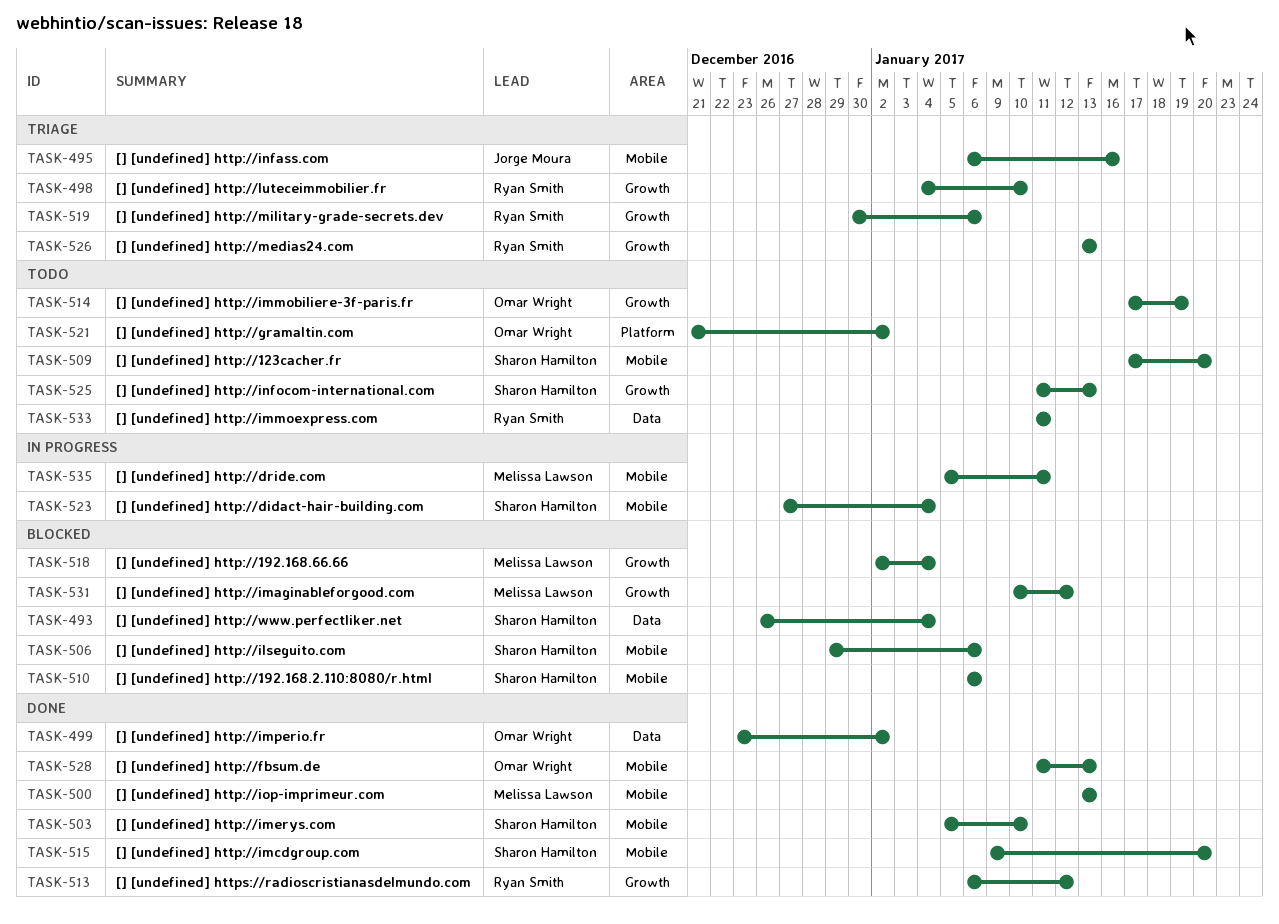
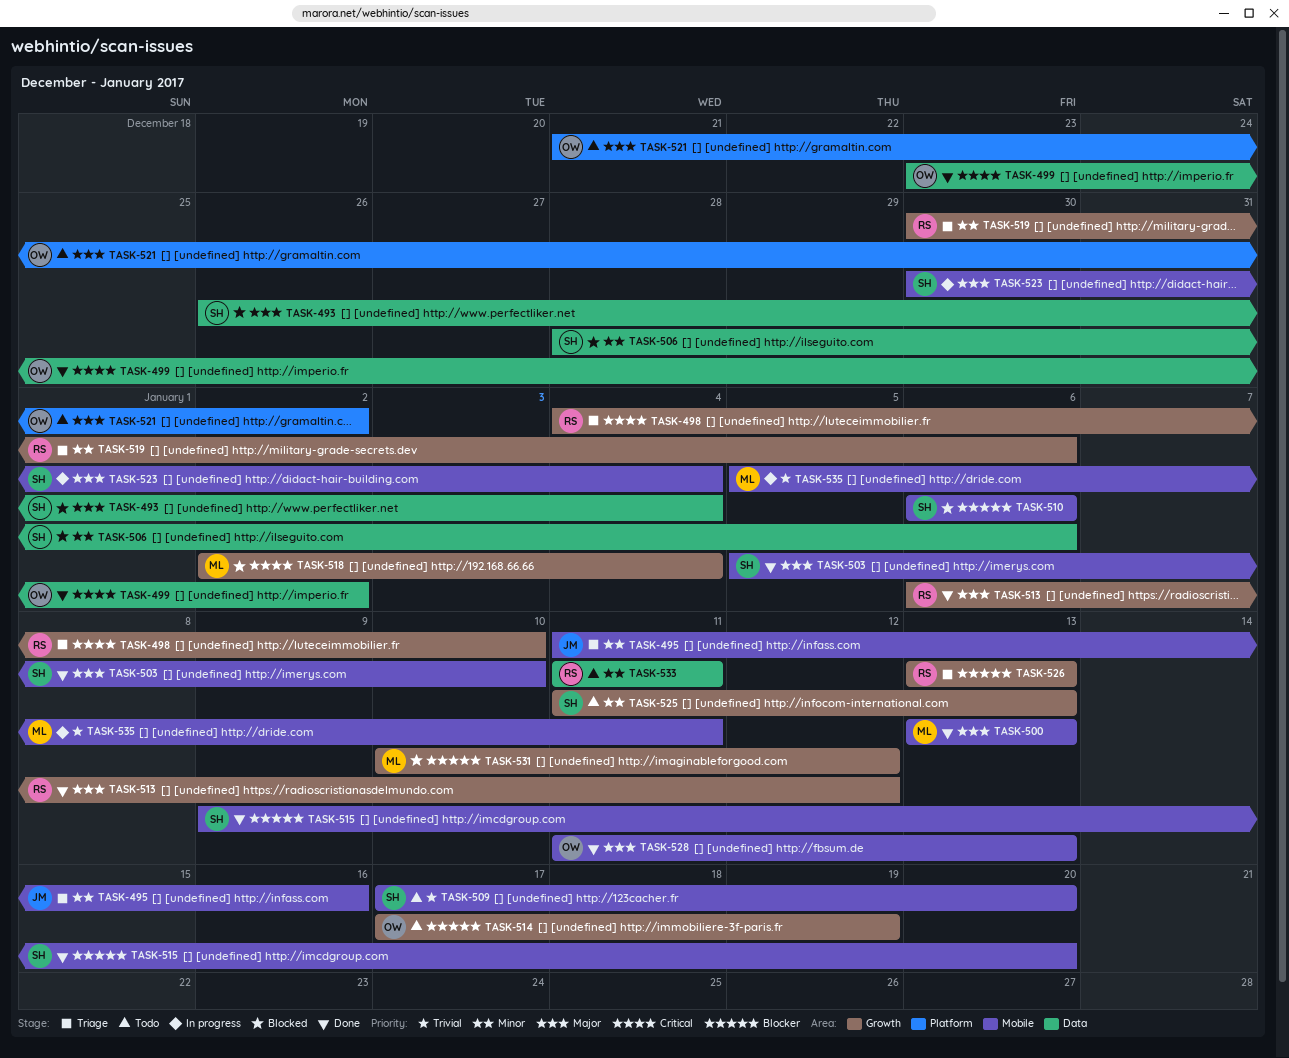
TASK-495, start: Jan 6 -> Jan 11
TASK-506, label: Mobile -> Data
TASK-506, start: Dec 29 -> Dec 28
TASK-523, start: Dec 27 -> Dec 30

